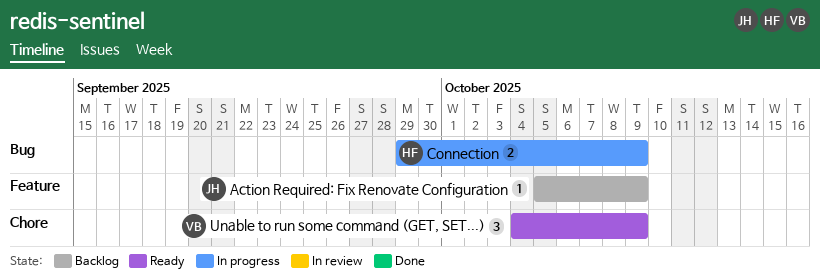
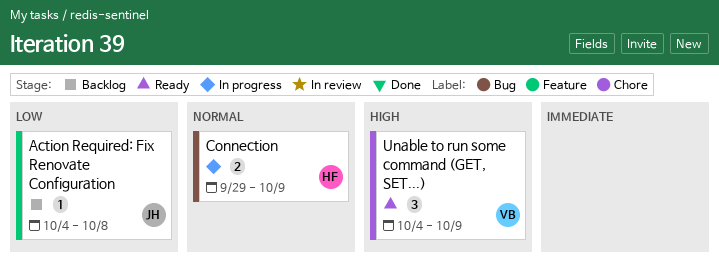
Action Required: Fix Renovate Configuration, start: Oct 5 -> Oct 4
Action Required: Fix Renovate Configuration, due: Oct 9 -> Oct 8

